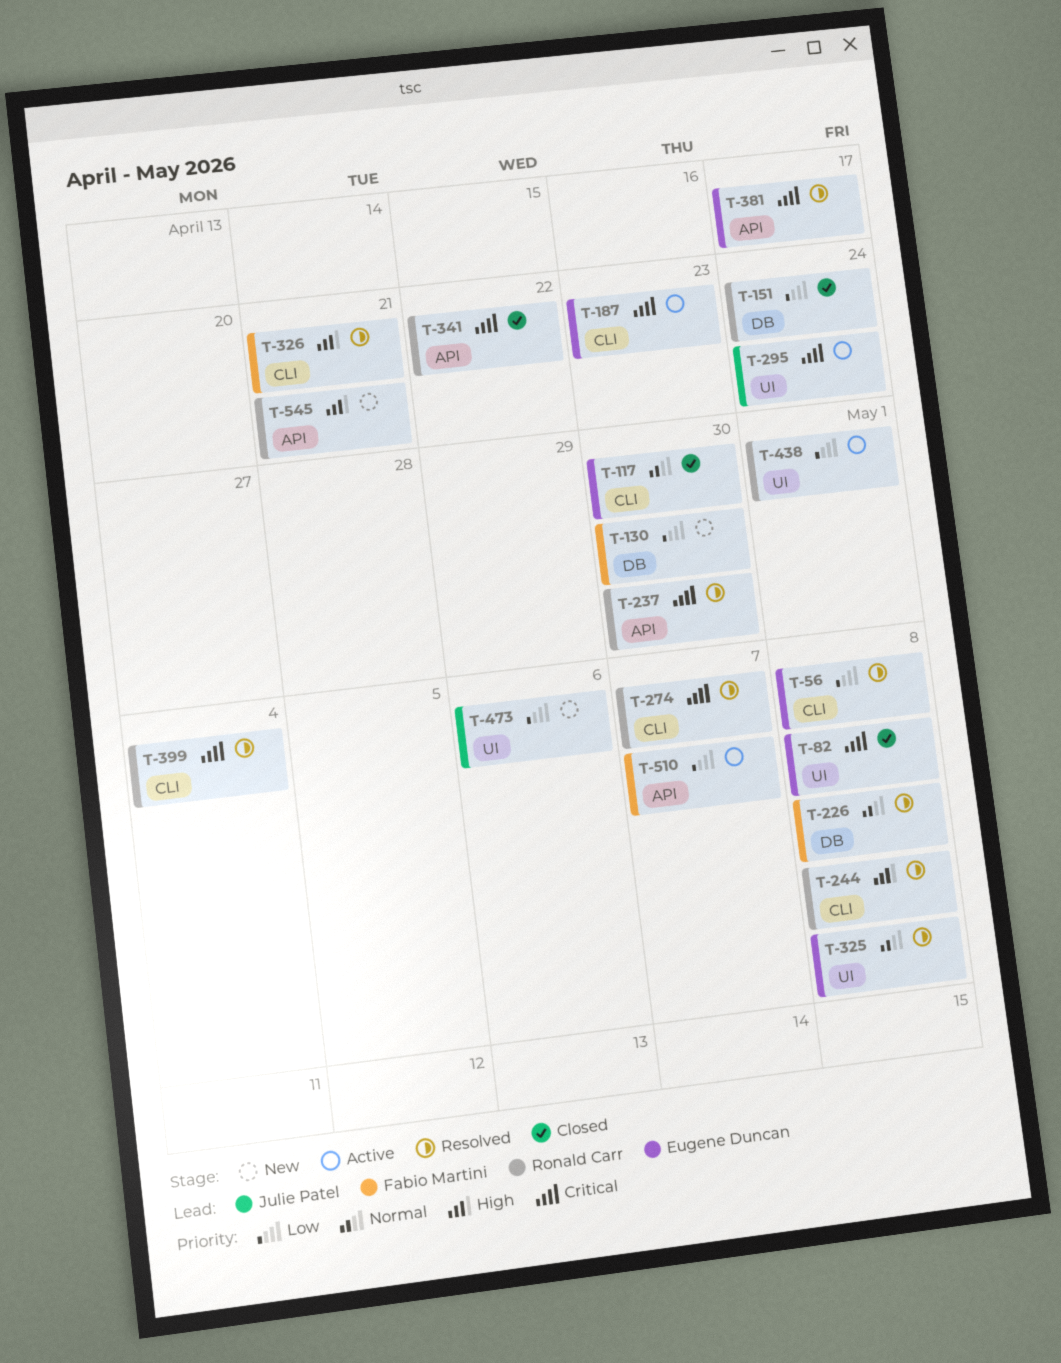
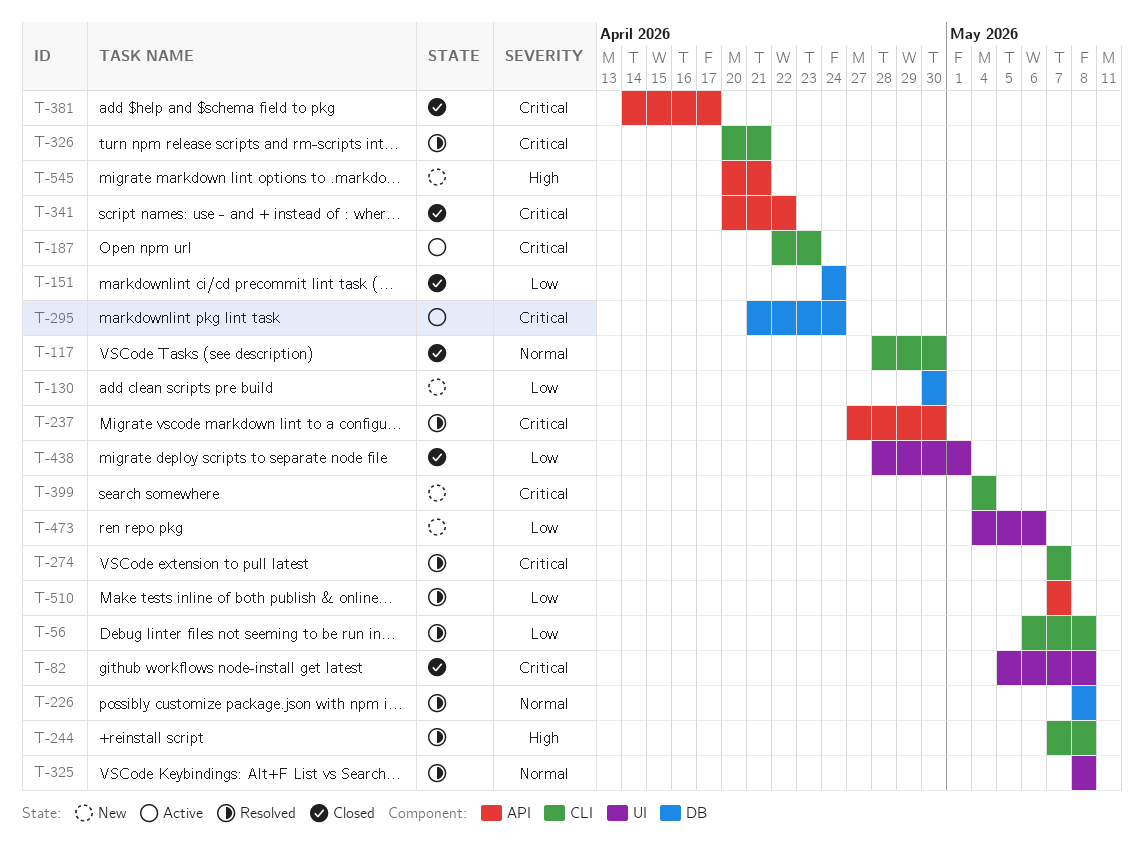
T-295, label: UI -> DB
T-326, priority: High -> Critical
T-381, status: Resolved -> Closed
T-399, status: Resolved -> New
T-438, status: Active -> Closed
T-510, status: Active -> Resolved

